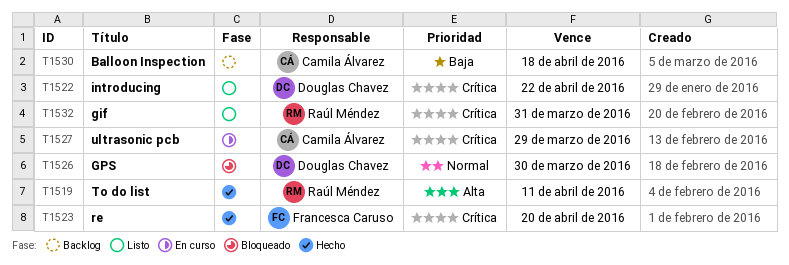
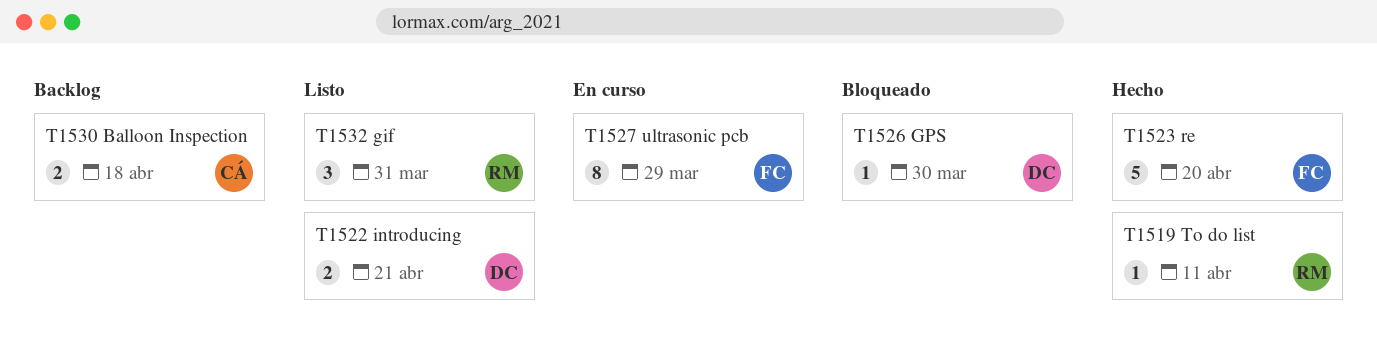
T1522, due: Apr 22 -> Apr 21
T1527, owner: Camila Álvarez -> Francesca Caruso

